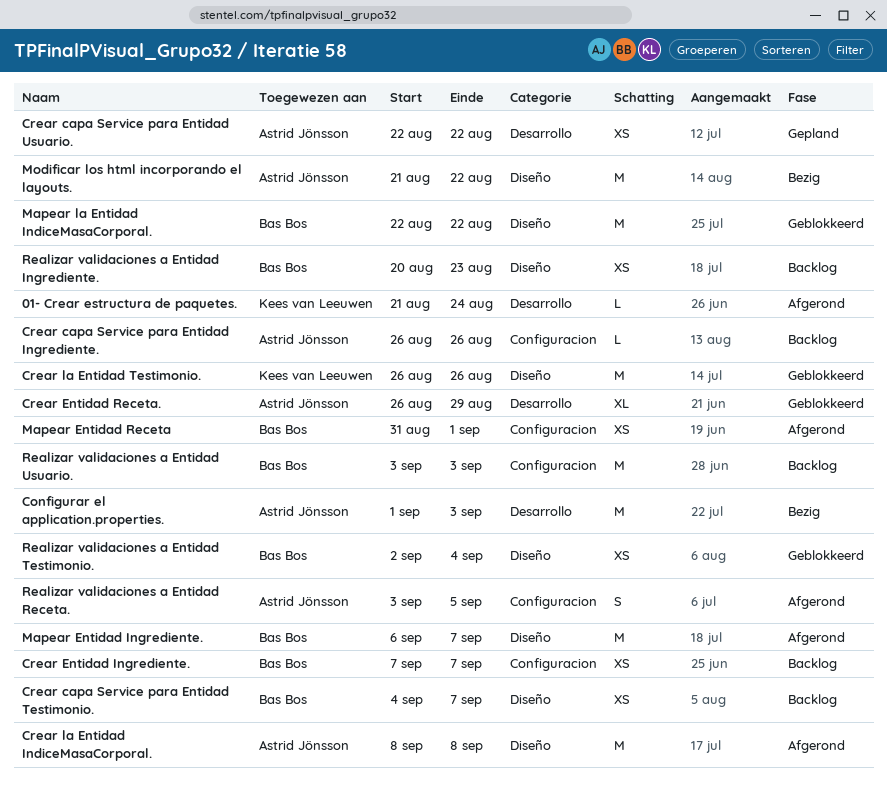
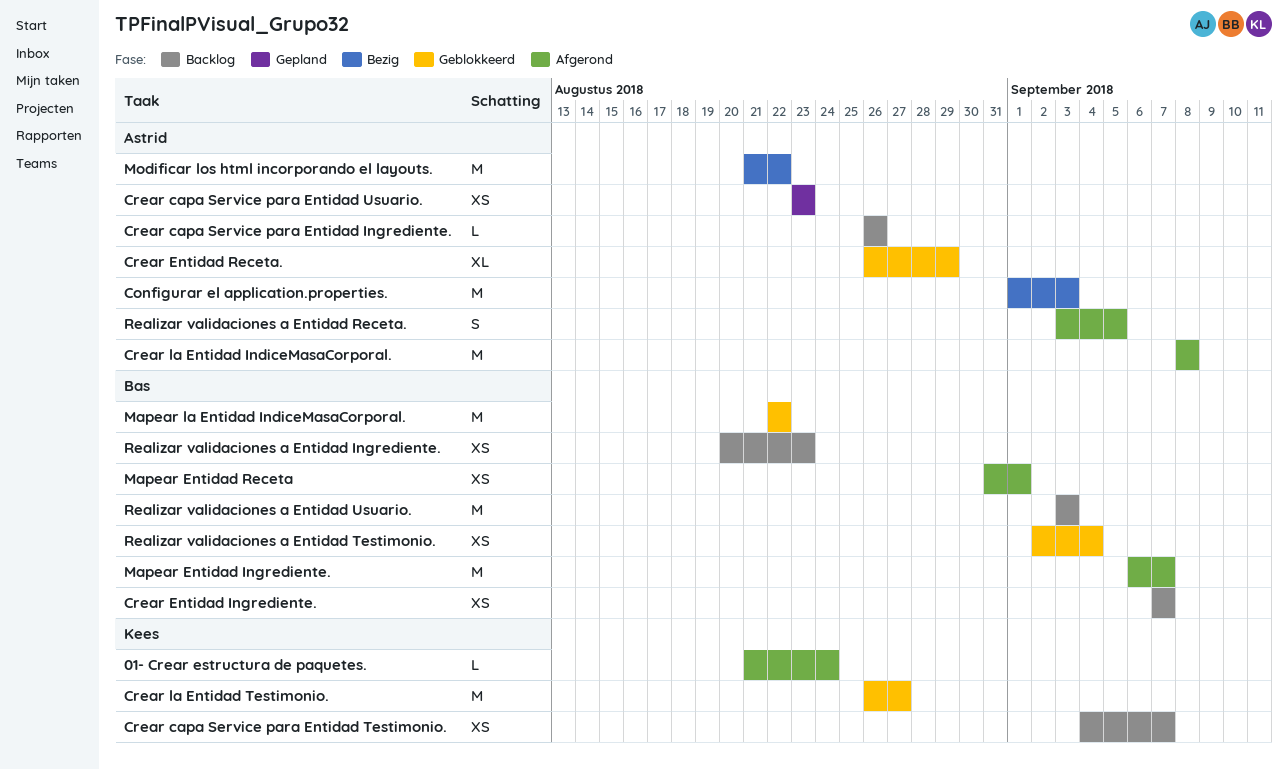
Crear capa Service para Entidad Testimonio., owner: Bas Bos -> Kees van Leeuwen
Crear capa Service para Entidad Usuario., start: Aug 22 -> Aug 23
Crear capa Service para Entidad Usuario., due: Aug 22 -> Aug 23
Crear la Entidad Testimonio., due: Aug 26 -> Aug 27

